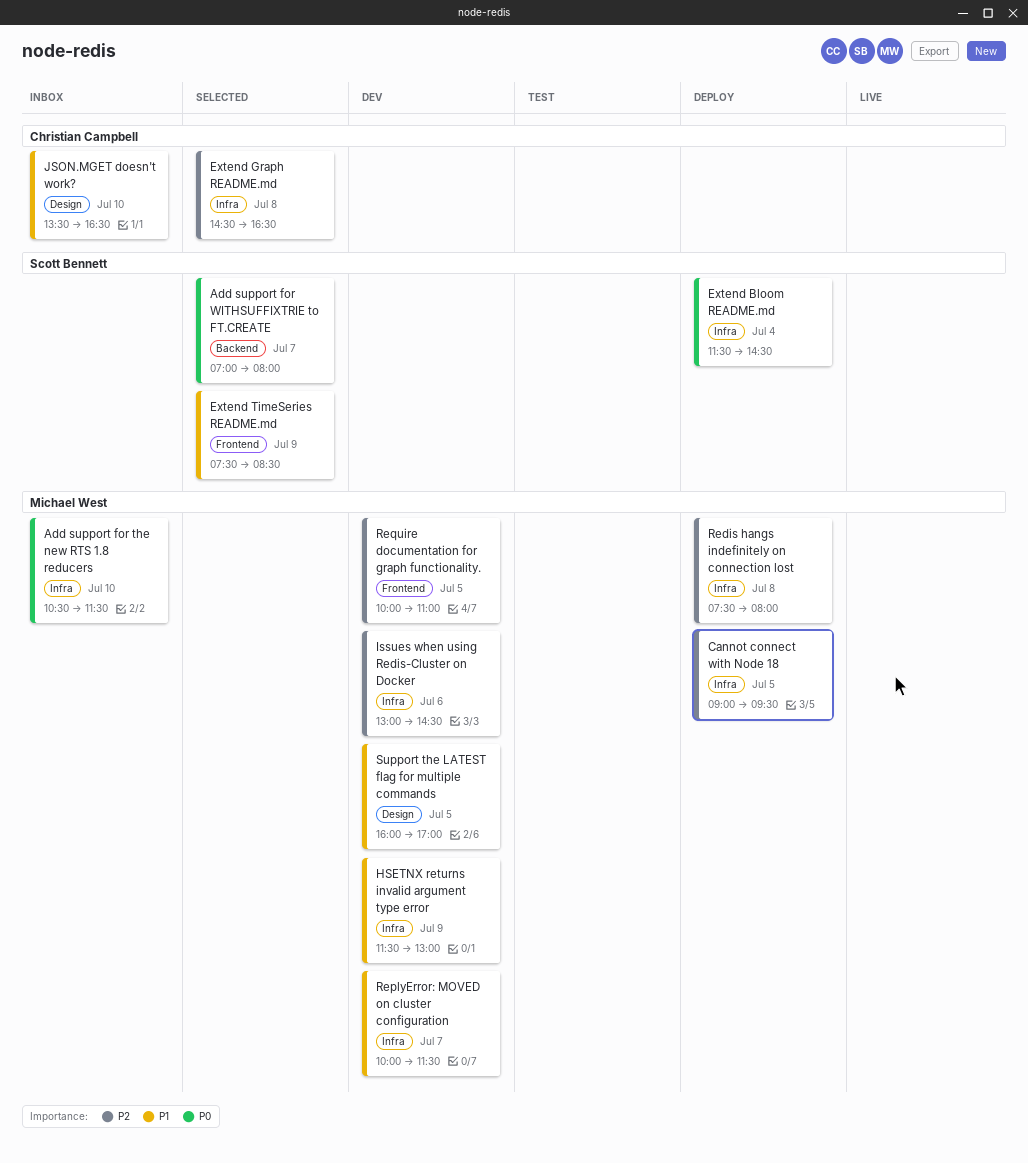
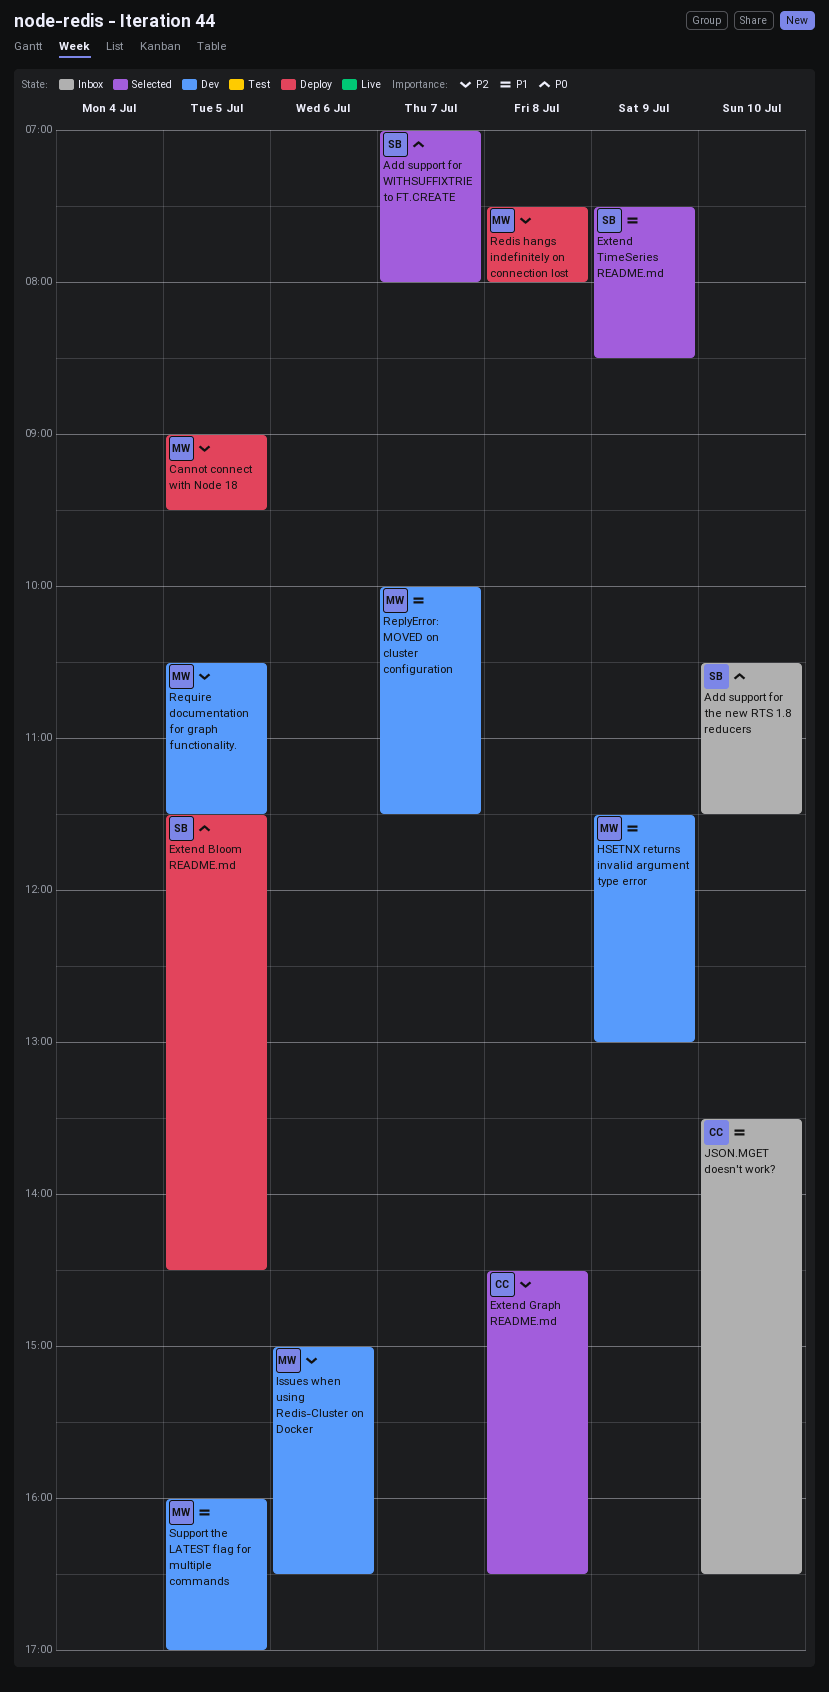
Add support for the new RTS 1.8 reducers, owner: Michael West -> Scott Bennett
Extend Bloom README.md, day: Jul 4 -> Jul 5
Issues when using Redis-Cluster on Docker, begins: 13:00 -> 15:00
Issues when using Redis-Cluster on Docker, ends: 14:30 -> 16:30
Require documentation for graph functionality., begins: 10:00 -> 10:30
Require documentation for graph functionality., ends: 11:00 -> 11:30

